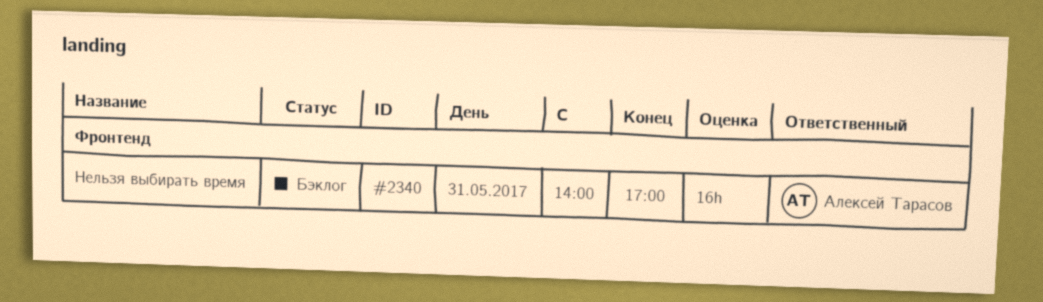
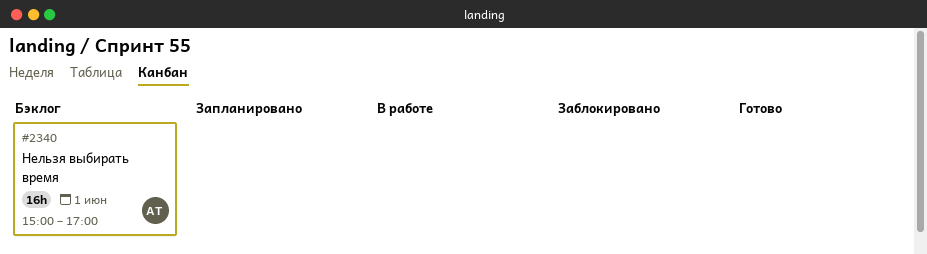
#2340, day: May 31 -> Jun 1
#2340, begins: 14:00 -> 15:00

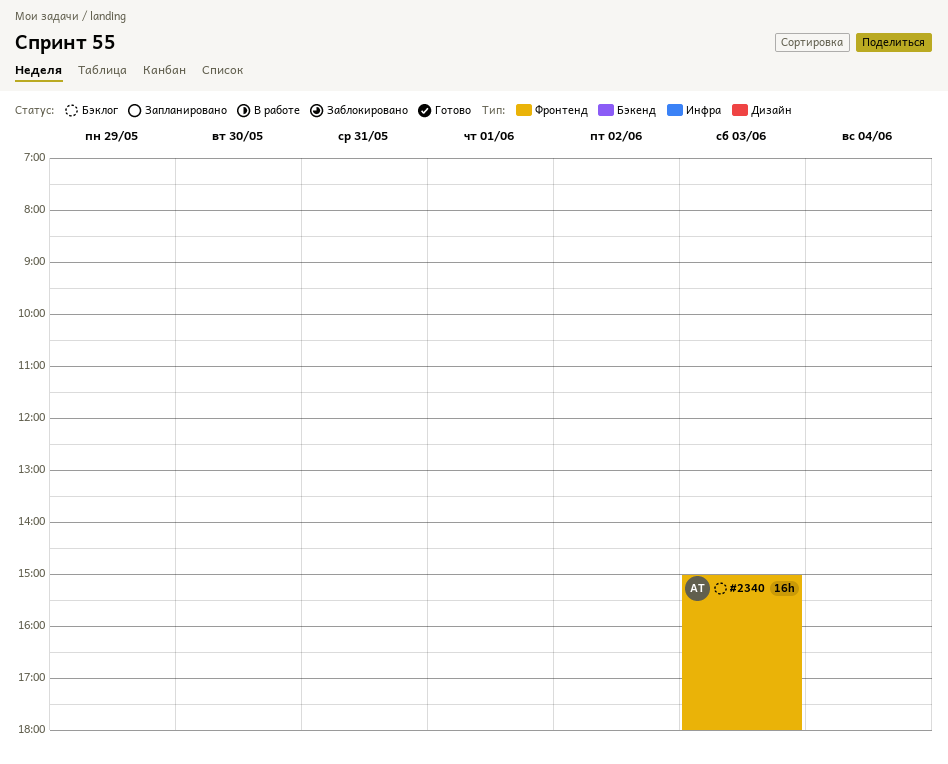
#2340, day: Jun 1 -> Jun 3
#2340, ends: 17:00 -> 18:00

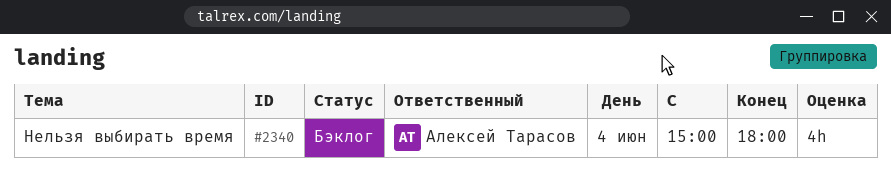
#2340, estimate: 16h -> 4h
#2340, day: Jun 3 -> Jun 4

